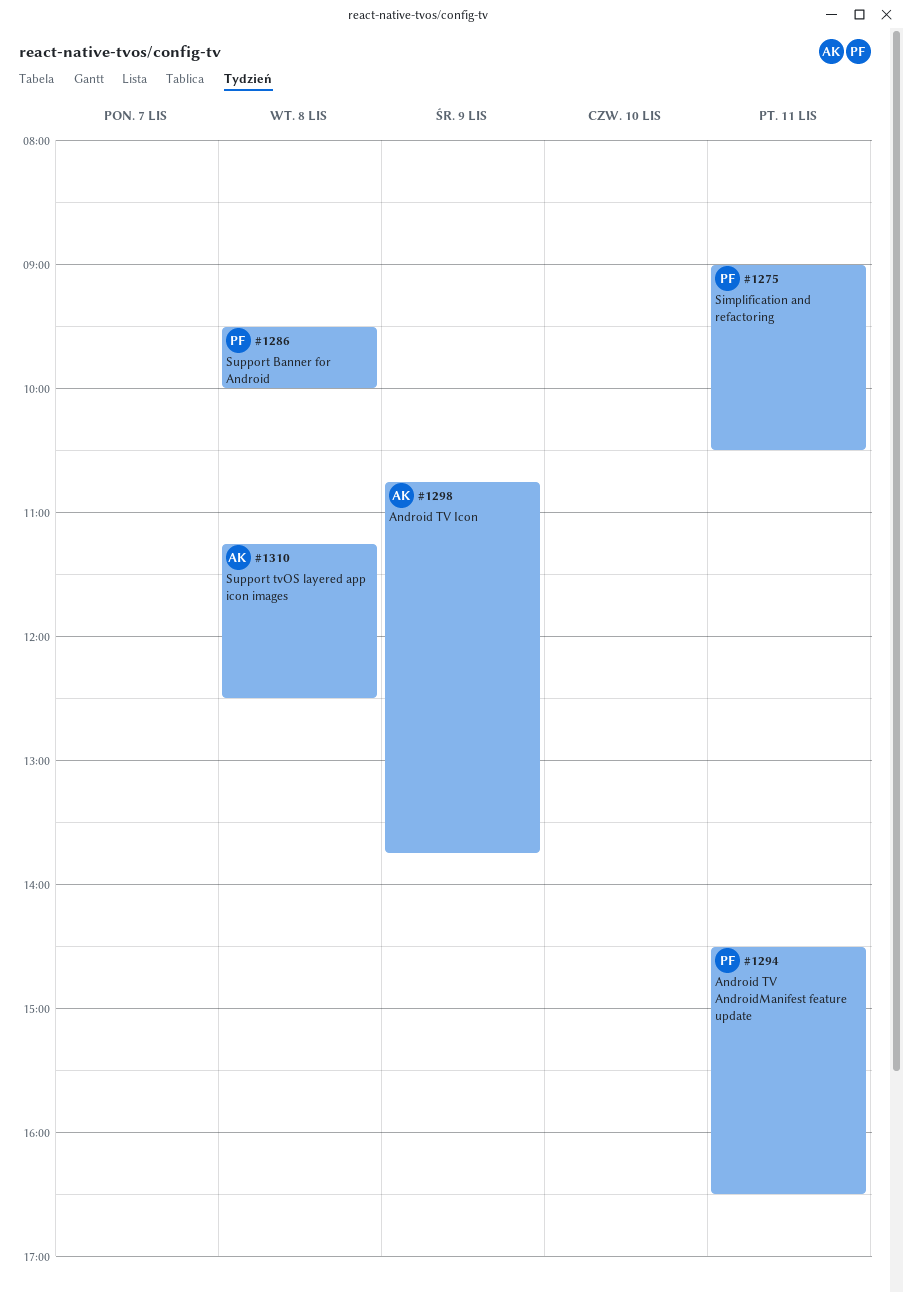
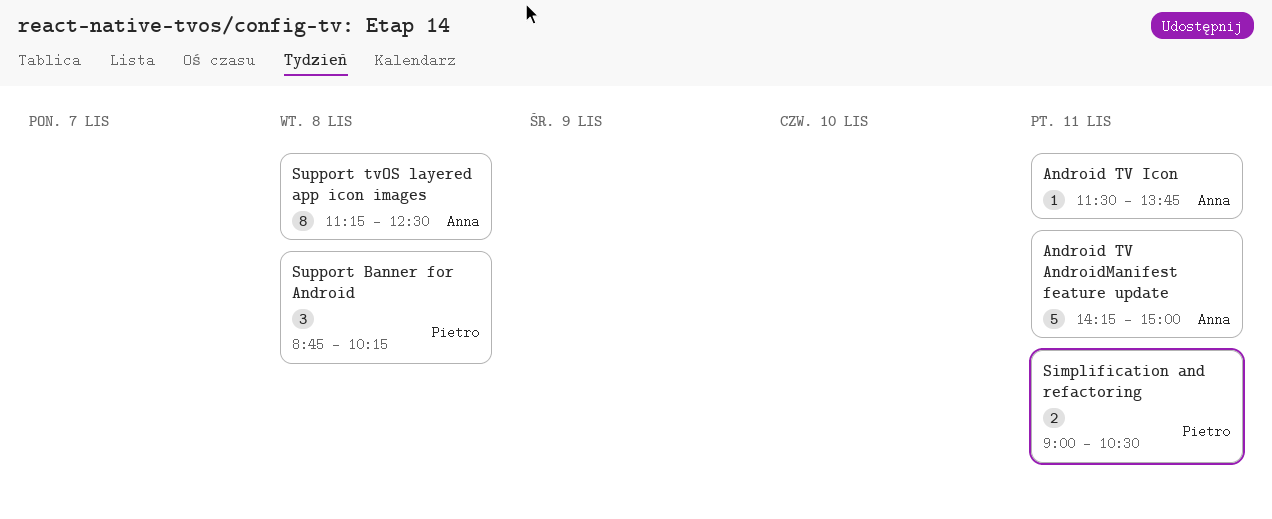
Android TV AndroidManifest feature update, owner: Pietro -> Anna
Android TV AndroidManifest feature update, begins: 14:30 -> 14:15
Android TV AndroidManifest feature update, ends: 16:30 -> 15:00
Android TV Icon, day: Nov 9 -> Nov 11
Android TV Icon, begins: 10:45 -> 11:30
Support Banner for Android, begins: 09:30 -> 08:45
Support Banner for Android, ends: 10:00 -> 10:15

